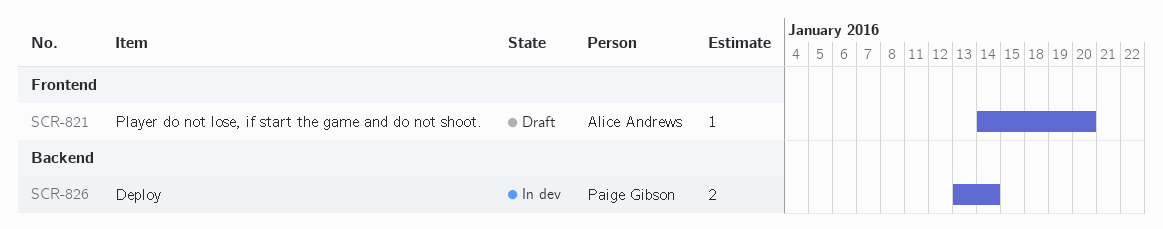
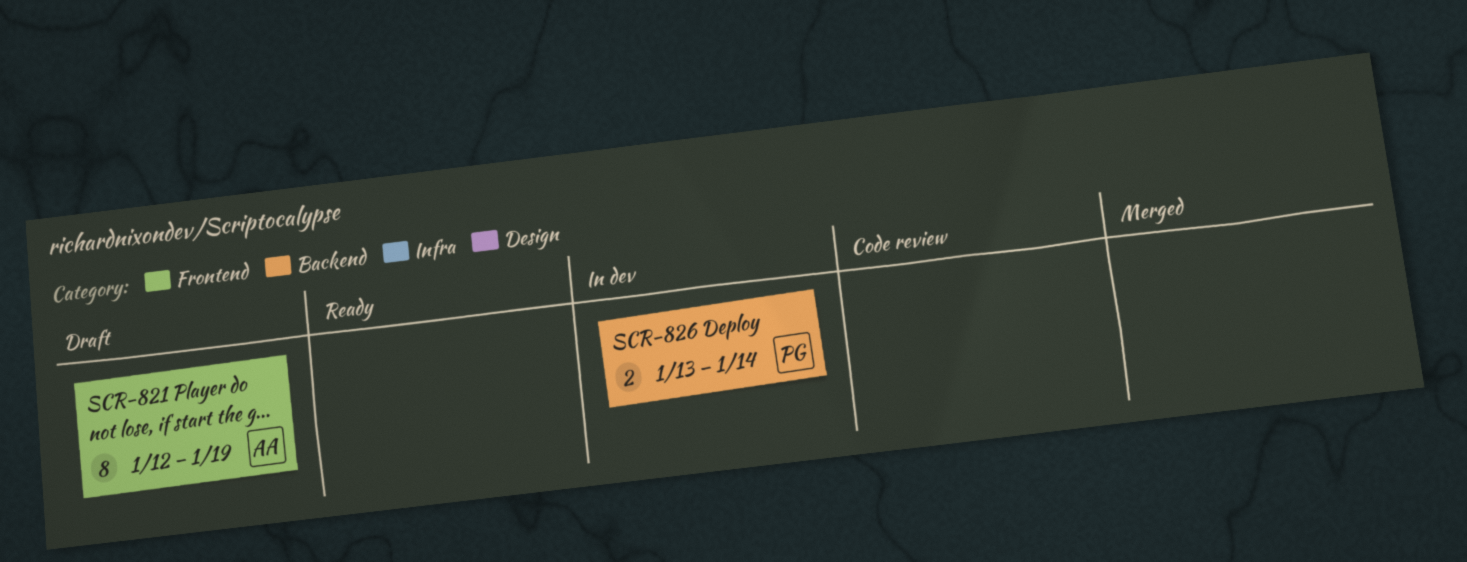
SCR-821, estimate: 1 -> 8
SCR-821, start: Jan 14 -> Jan 12
SCR-821, due: Jan 20 -> Jan 19

